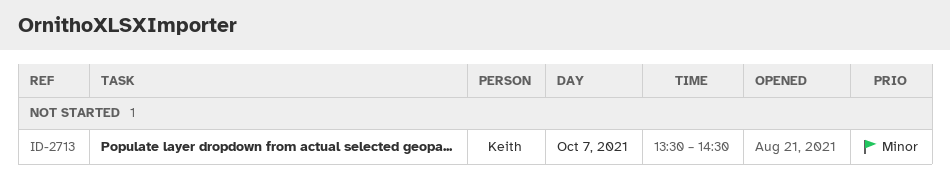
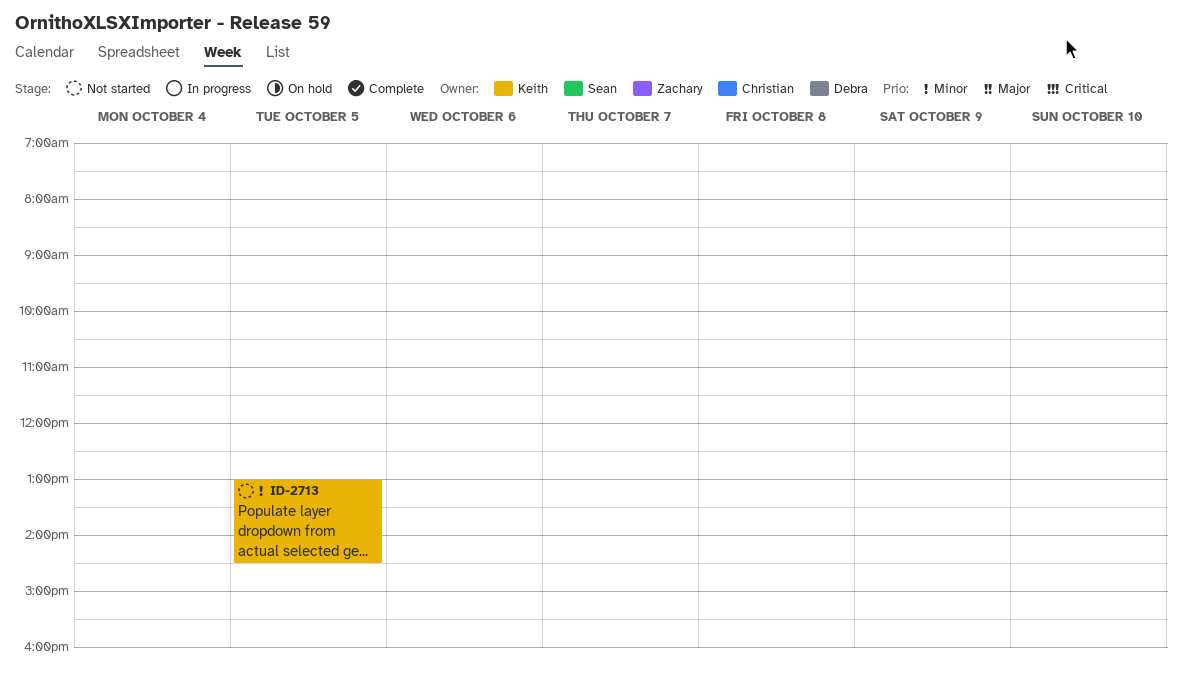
ID-2713, day: Oct 7 -> Oct 5
ID-2713, begins: 13:30 -> 13:00

